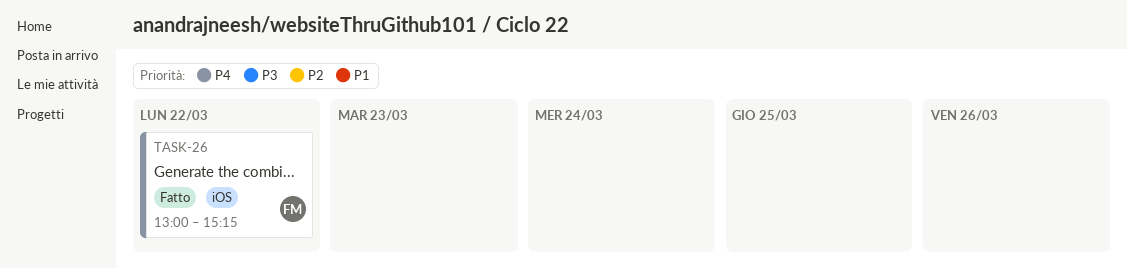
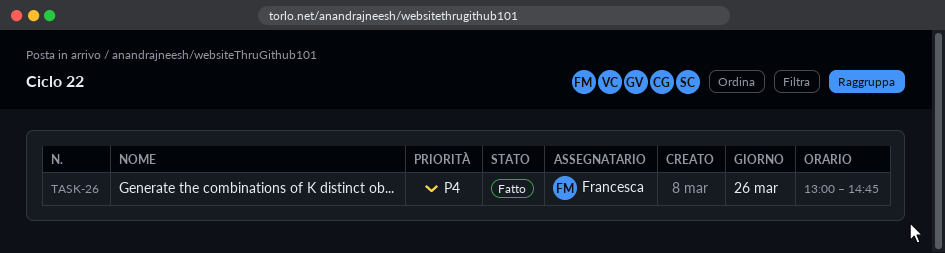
TASK-26, day: Mar 22 -> Mar 26
TASK-26, ends: 15:15 -> 14:45

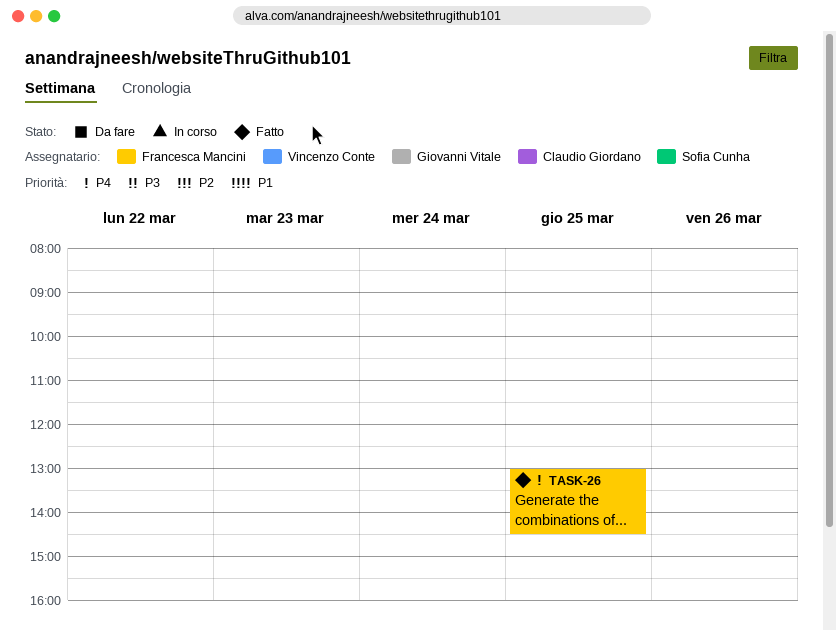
TASK-26, day: Mar 26 -> Mar 25
TASK-26, ends: 14:45 -> 14:30

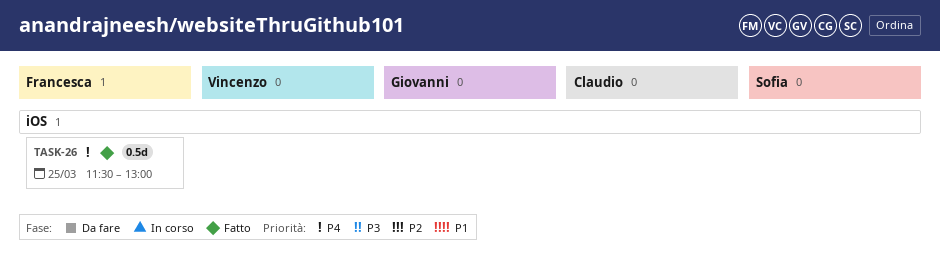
TASK-26, begins: 13:00 -> 11:30
TASK-26, ends: 14:30 -> 13:00

